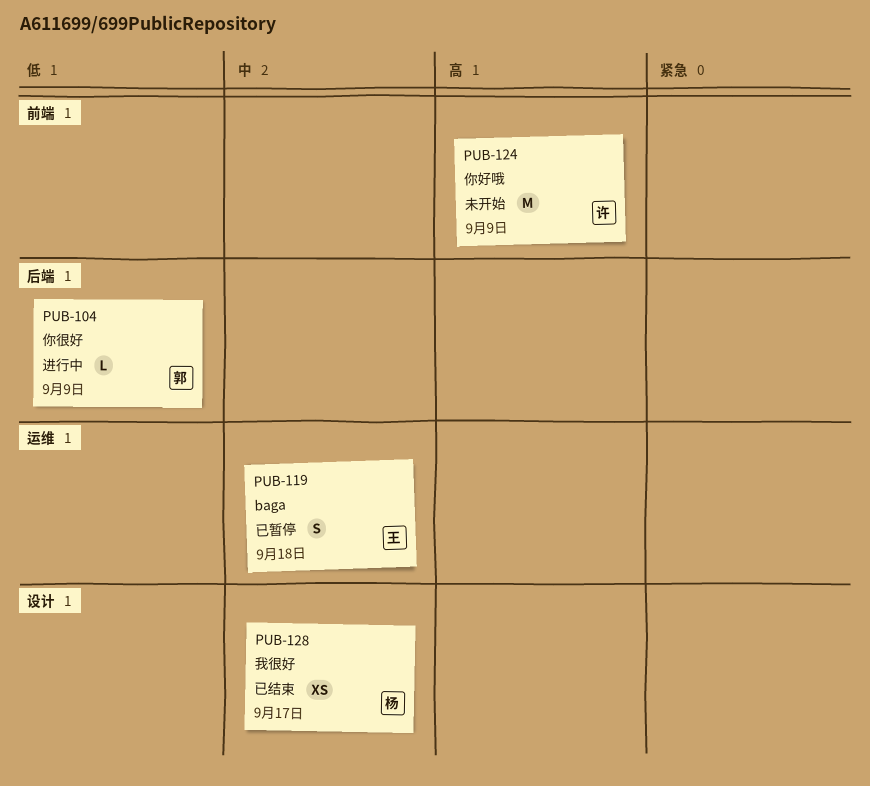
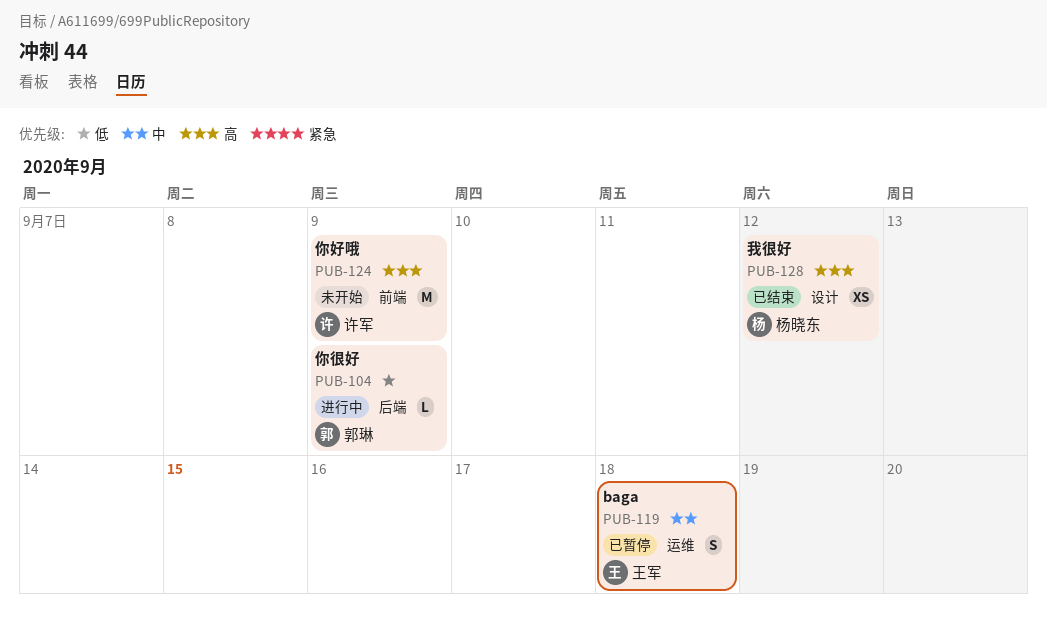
PUB-128, priority: 中 -> 高
PUB-128, due: Sep 17 -> Sep 12

